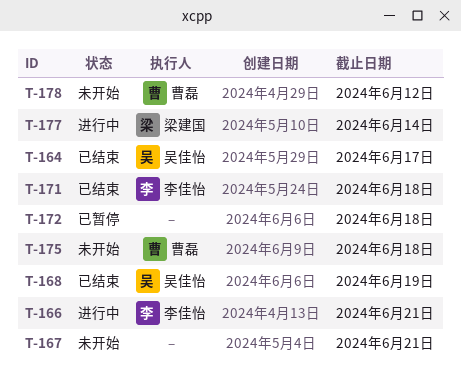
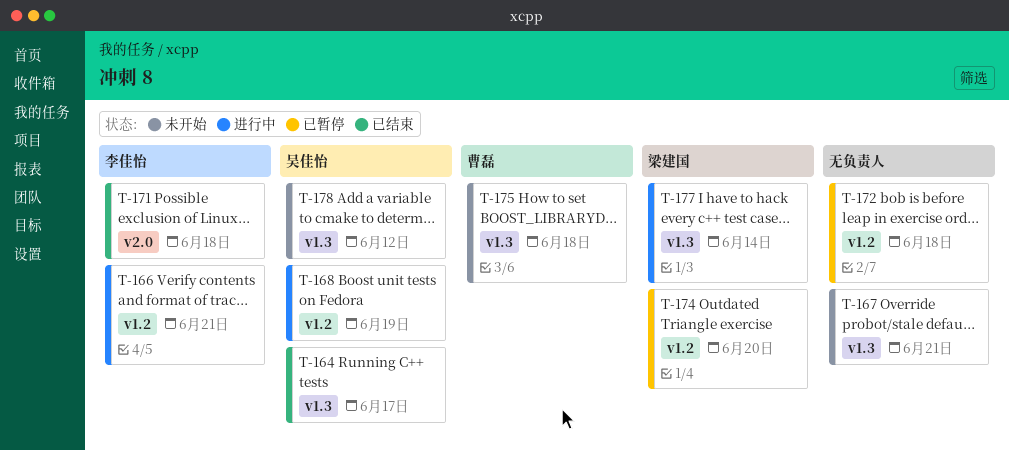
T-168, status: 已结束 -> 进行中
T-174: none -> present
T-178, owner: 曹磊 -> 吴佳怡

